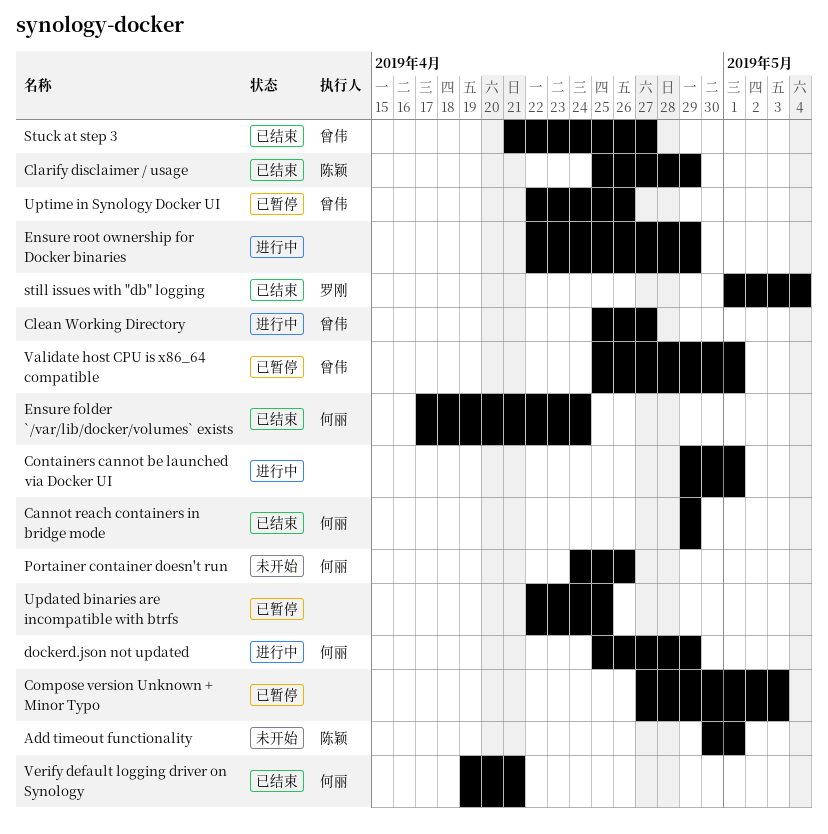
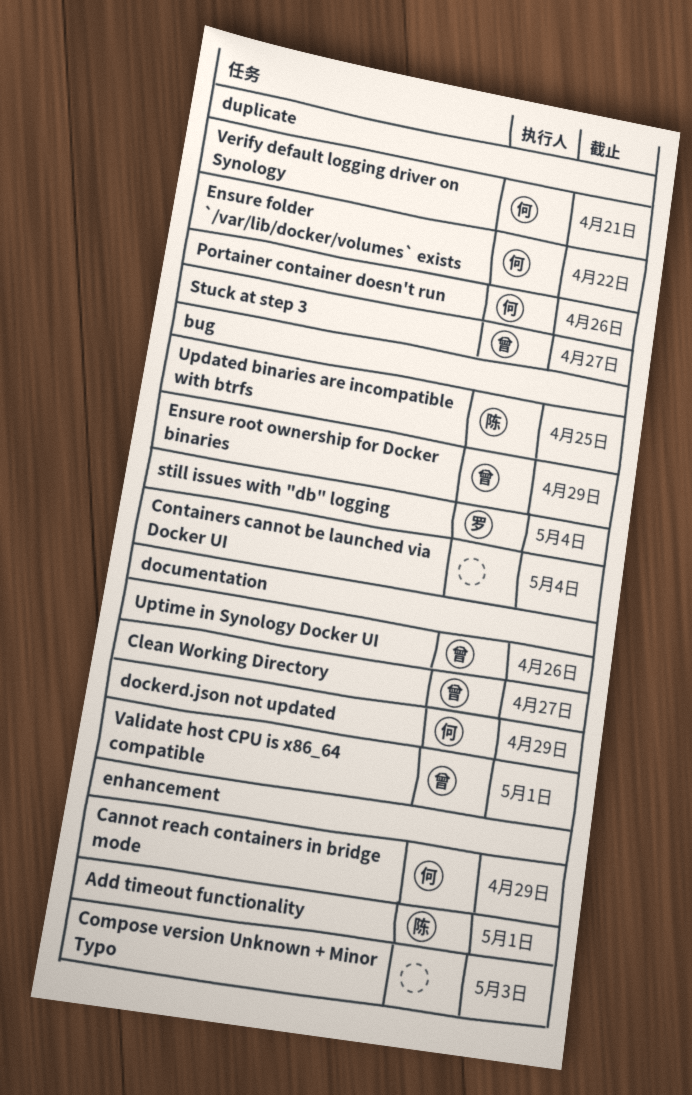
Clarify disclaimer / usage: present -> none
Containers cannot be launched via Docker UI, due: May 1 -> May 4
Ensure folder `/var/lib/docker/volumes` exists, due: Apr 24 -> Apr 22
Ensure root ownership for Docker binaries, owner: none -> 曾伟
Updated binaries are incompatible with btrfs, owner: none -> 陈颖

